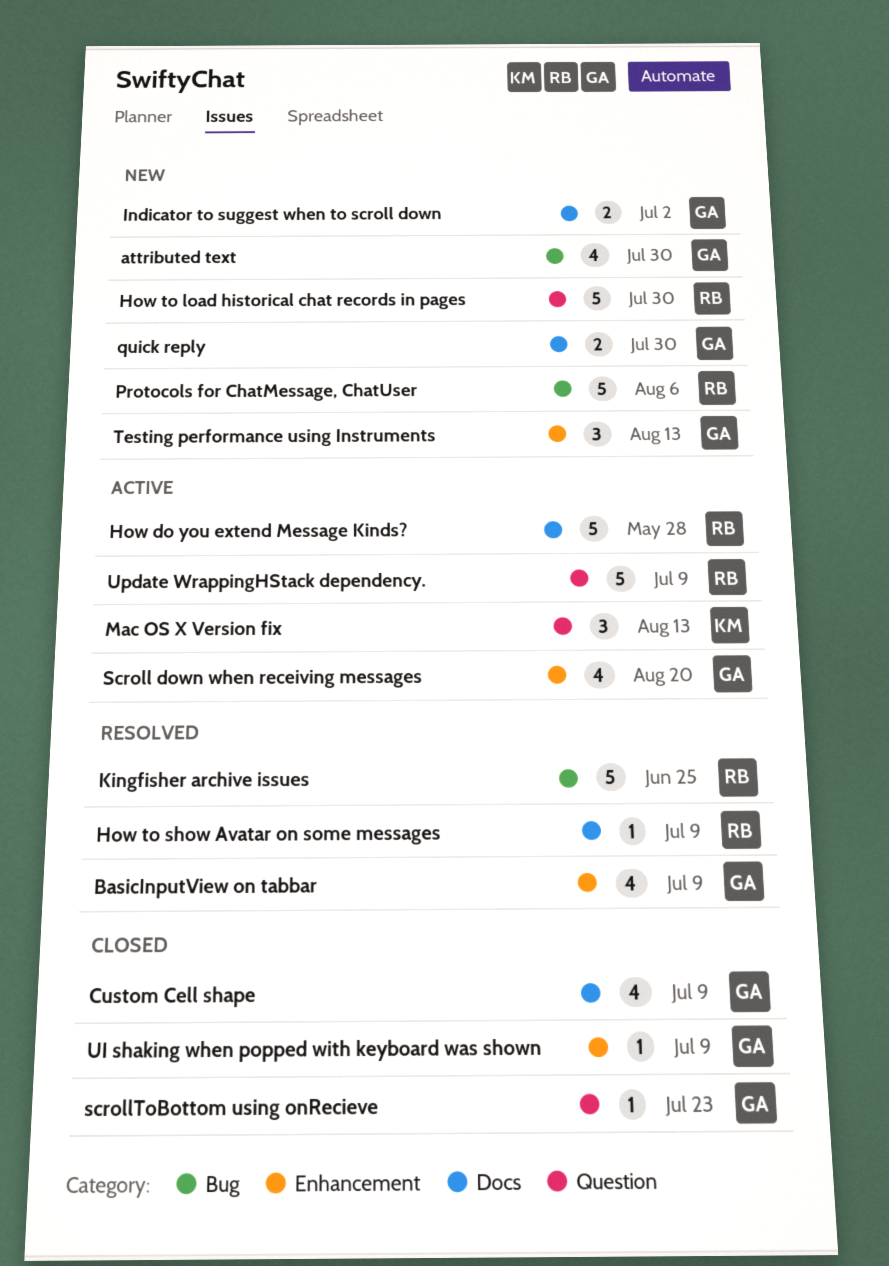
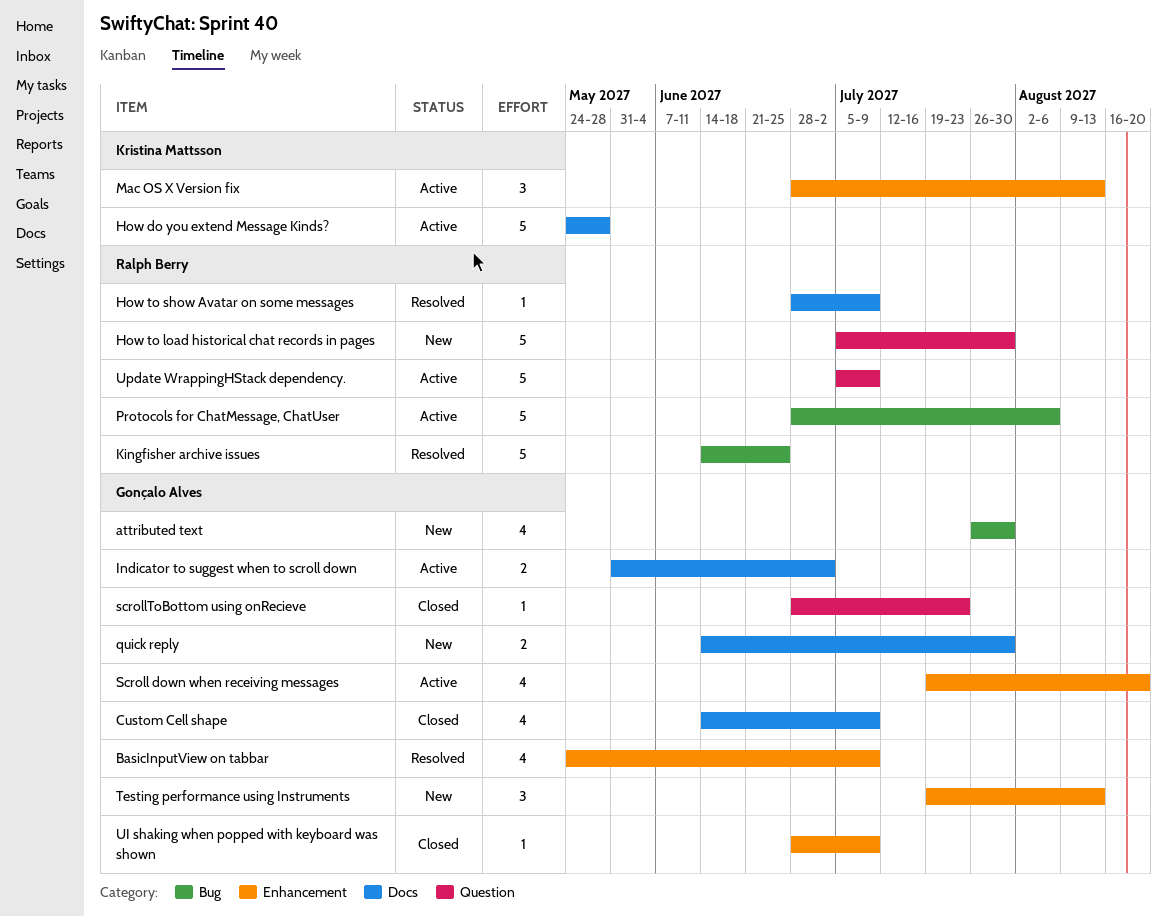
How do you extend Message Kinds?, owner: Ralph Berry -> Kristina Mattsson
Indicator to suggest when to scroll down, status: New -> Active
Mac OS X Version fix, label: Question -> Enhancement
Protocols for ChatMessage, ChatUser, status: New -> Active

